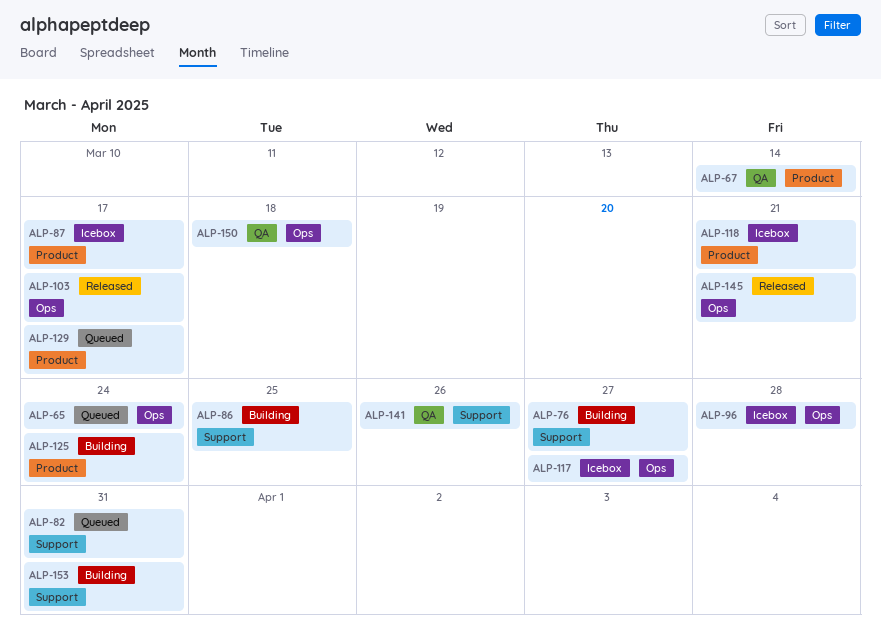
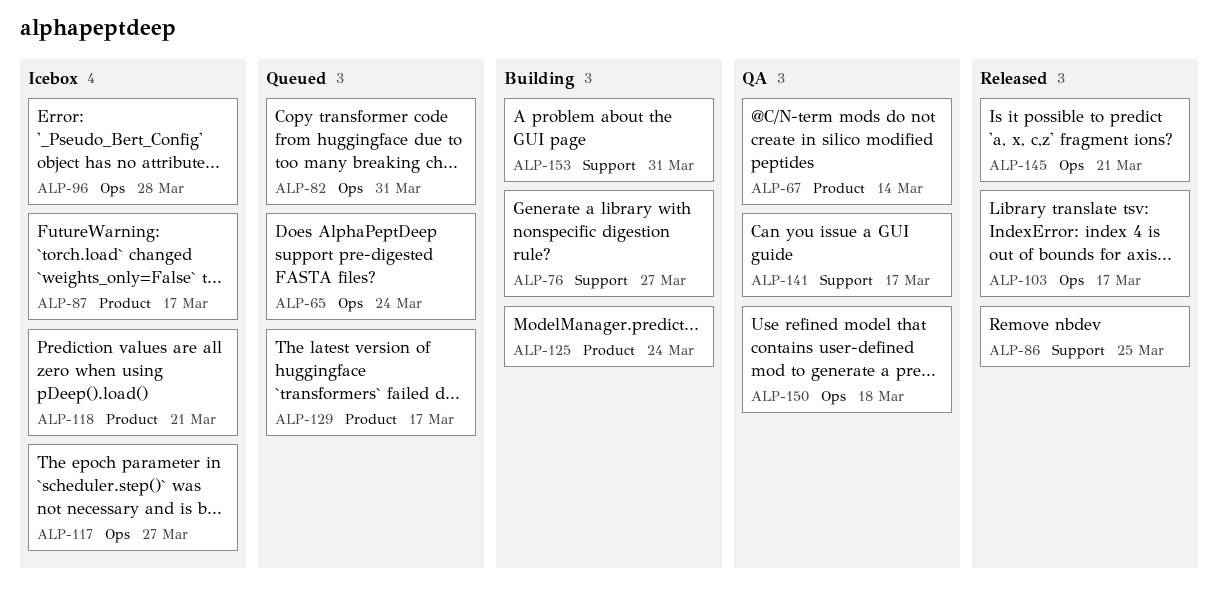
ALP-82, label: Support -> Ops
ALP-86, status: Building -> Released
ALP-141, due: Mar 26 -> Mar 17

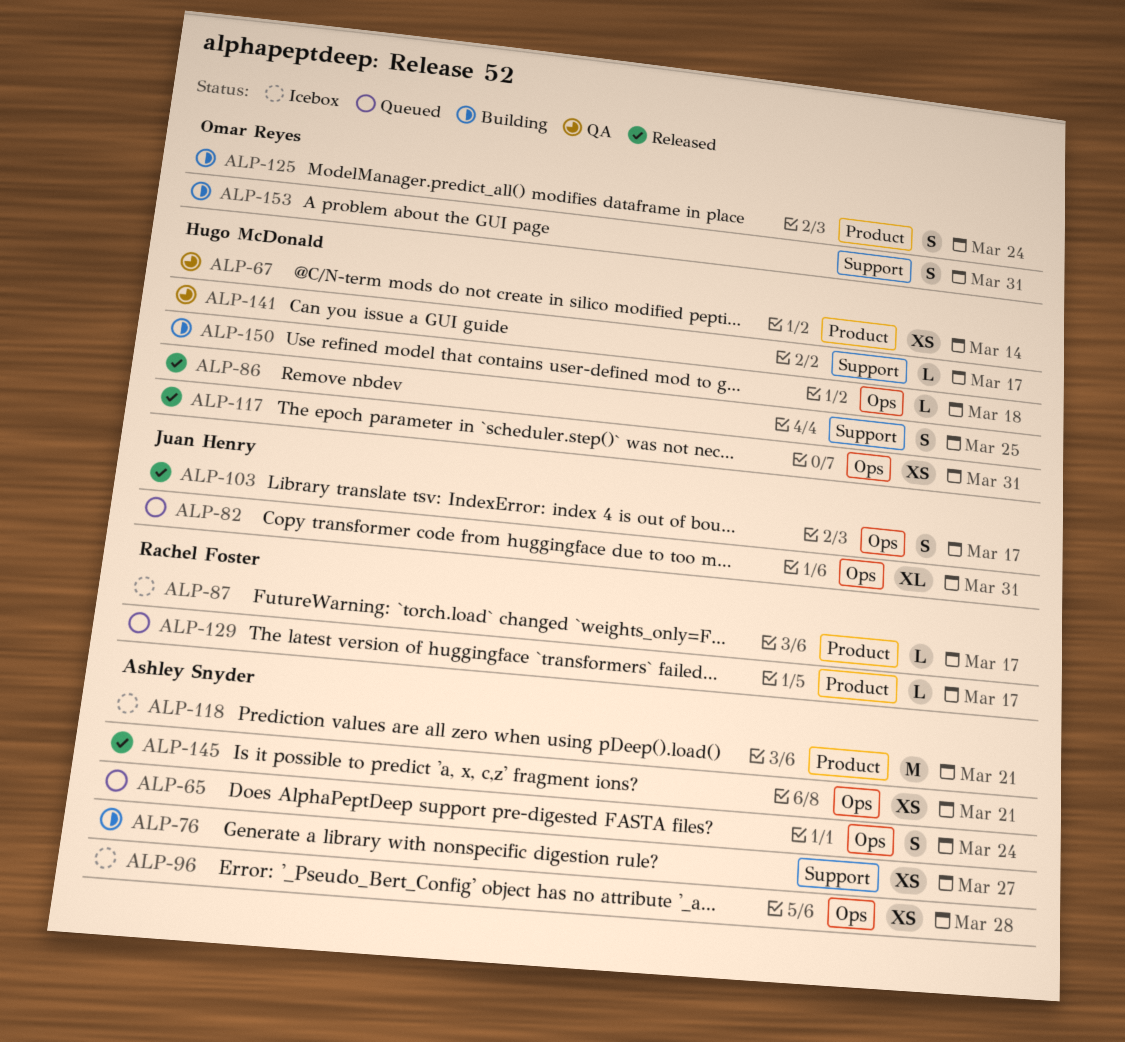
ALP-117, status: Icebox -> Released
ALP-117, due: Mar 27 -> Mar 31
ALP-150, status: QA -> Building

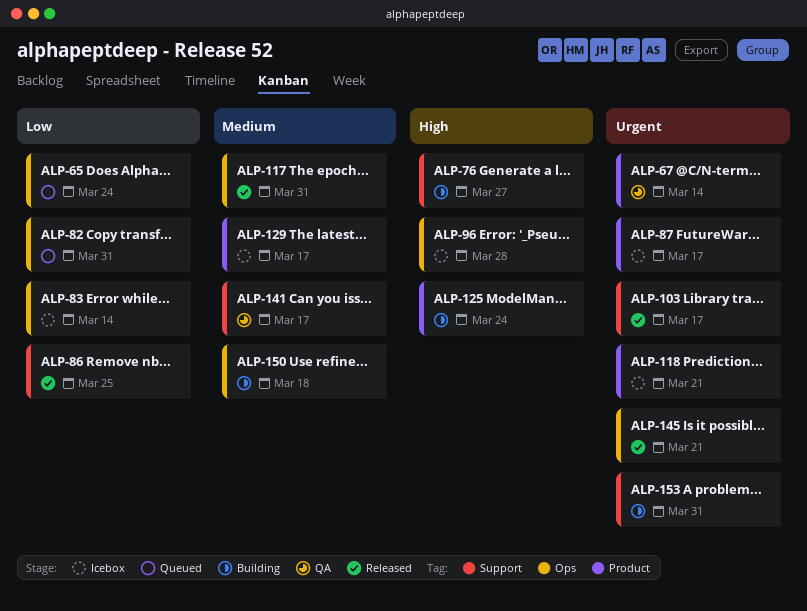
ALP-83: none -> present
ALP-103, label: Ops -> Support
ALP-129, status: Queued -> Icebox

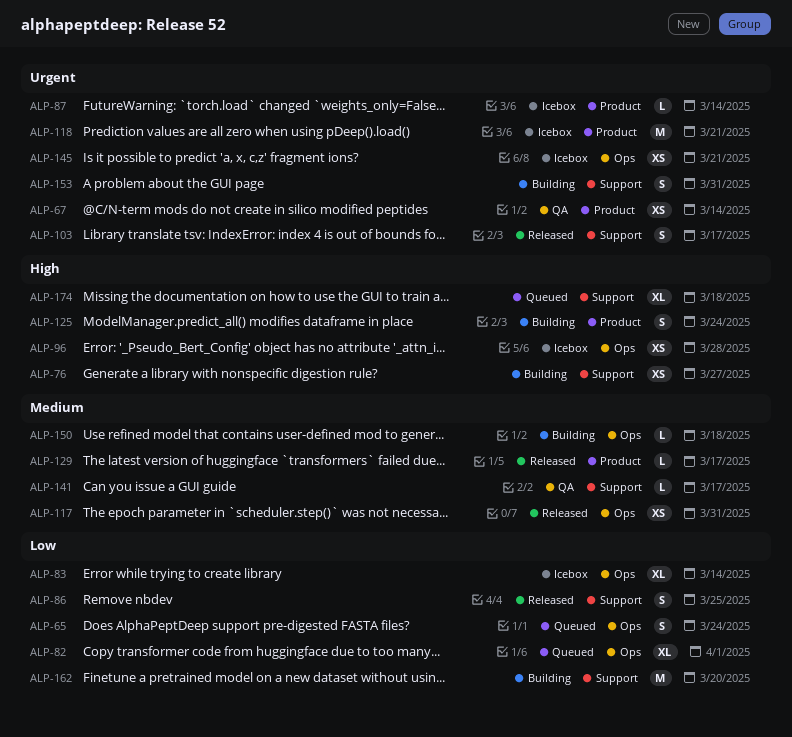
ALP-82, due: Mar 31 -> Apr 1
ALP-87, due: Mar 17 -> Mar 14
ALP-129, status: Icebox -> Released
ALP-145, status: Released -> Icebox
ALP-162: none -> present
ALP-174: none -> present

